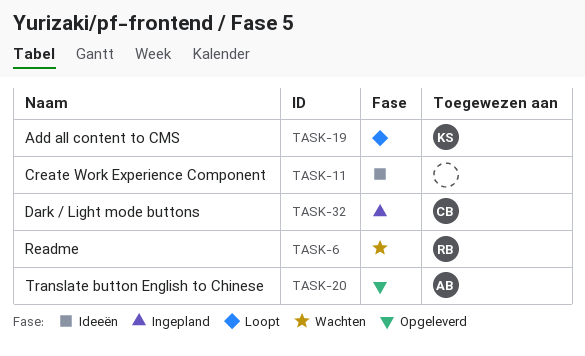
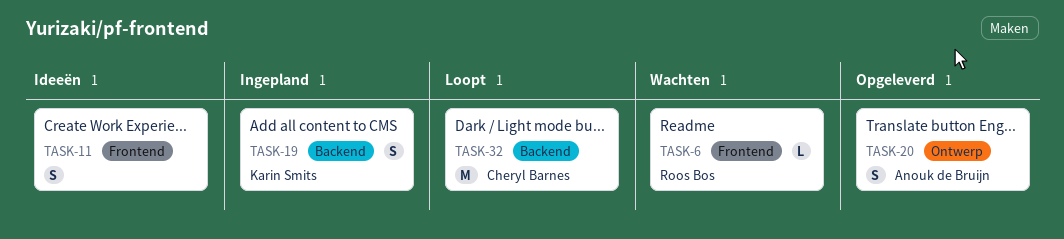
TASK-19, status: Loopt -> Ingepland
TASK-32, status: Ingepland -> Loopt

